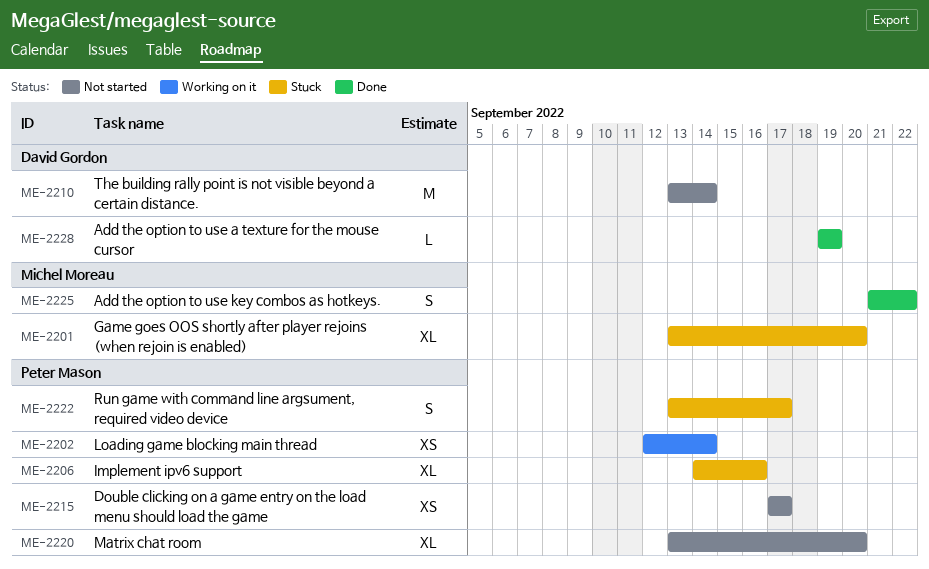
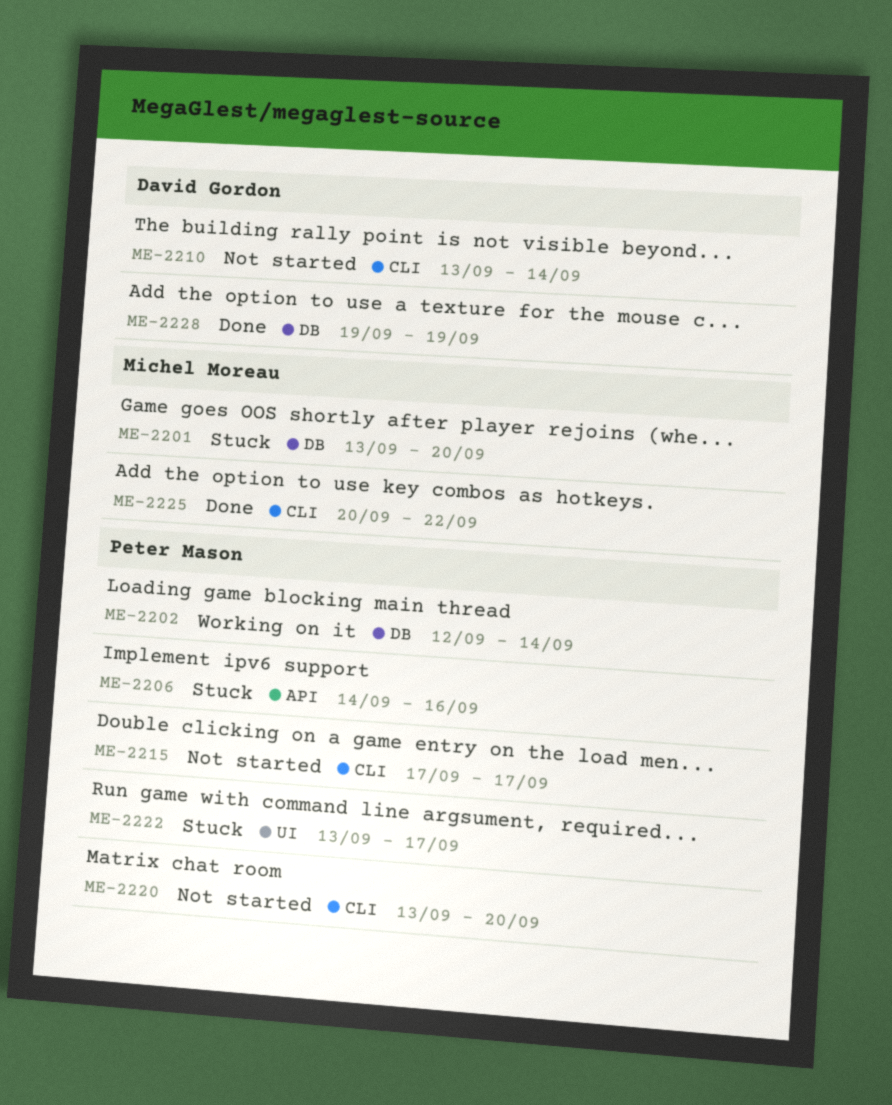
ME-2225, start: Sep 21 -> Sep 20

